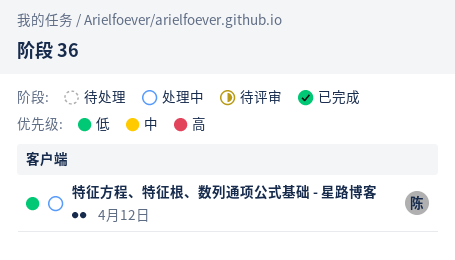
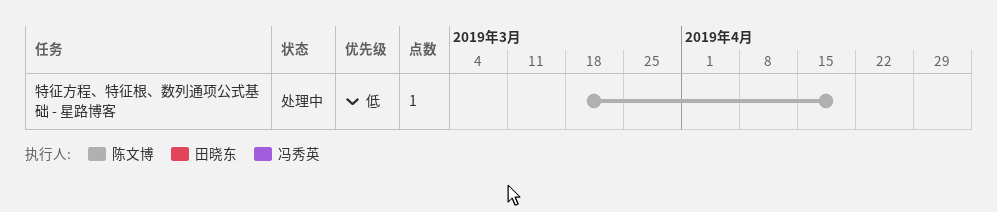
特征方程、特征根、数列通项公式基础 - 星路博客, estimate: 2 -> 1
特征方程、特征根、数列通项公式基础 - 星路博客, due: Apr 12 -> Apr 19

